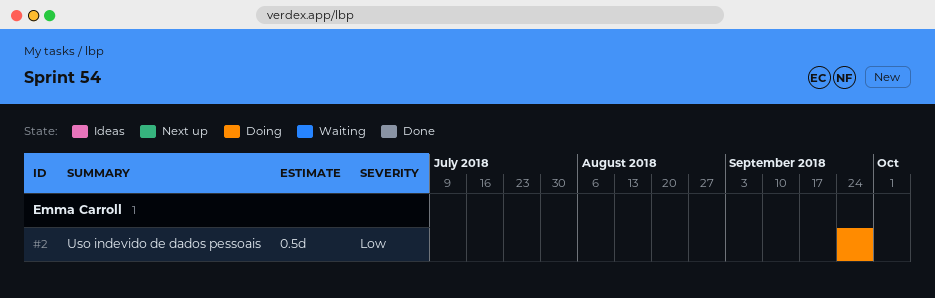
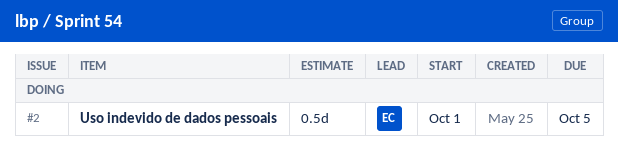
#2, start: Sep 24 -> Oct 1
#2, due: Sep 28 -> Oct 5

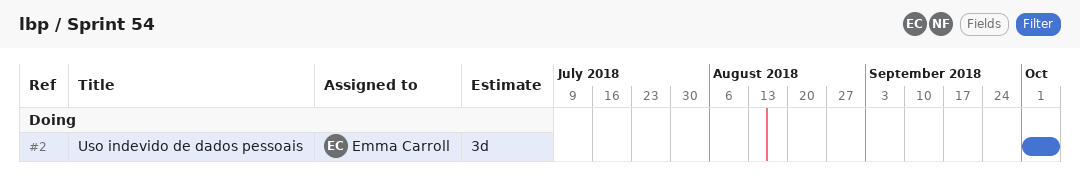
#2, estimate: 0.5d -> 3d

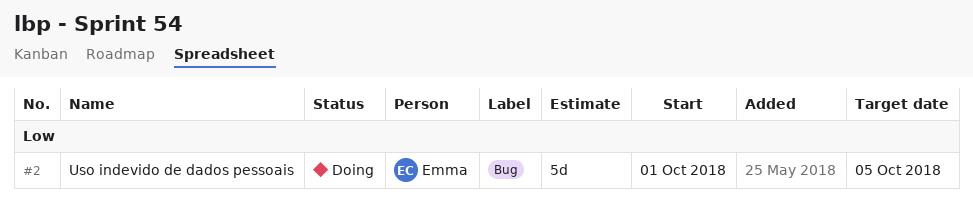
#2, estimate: 3d -> 5d

